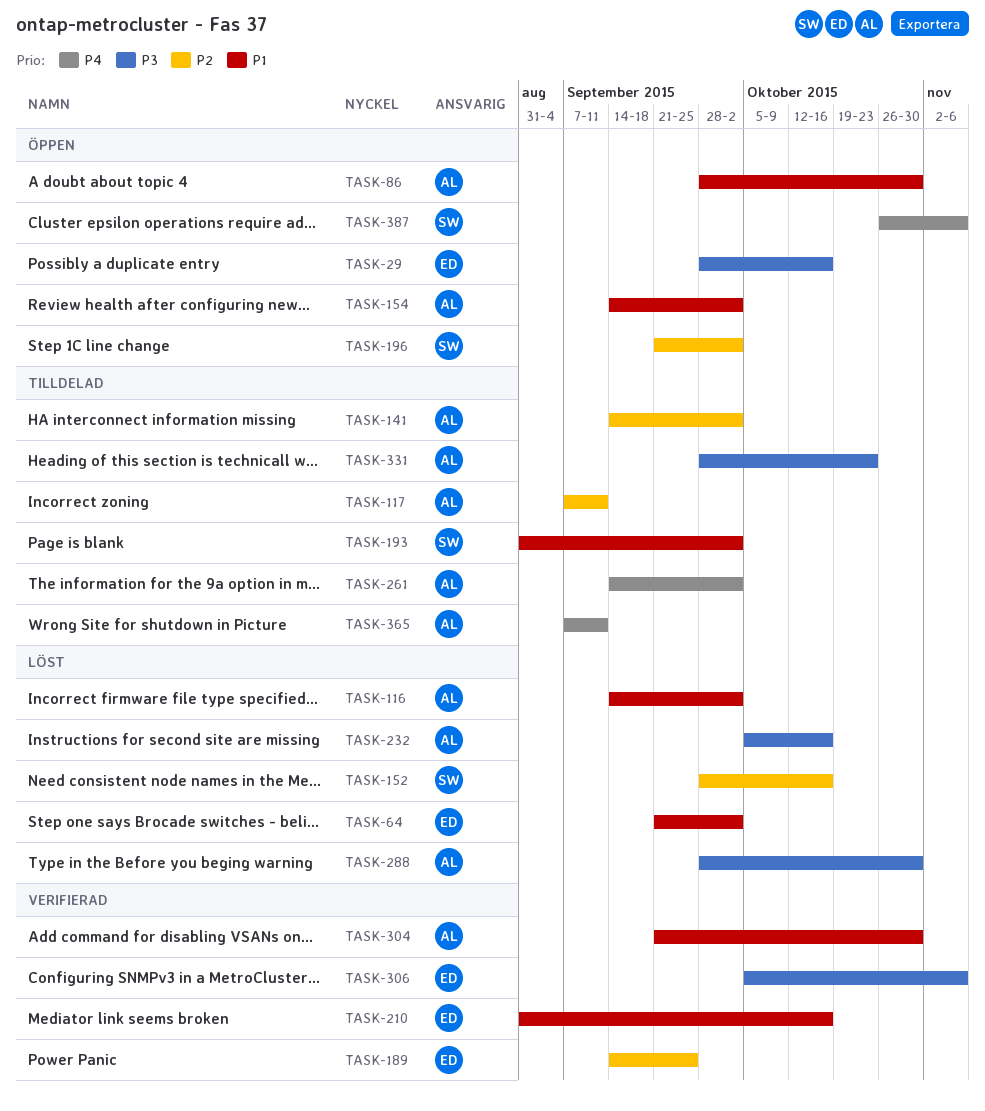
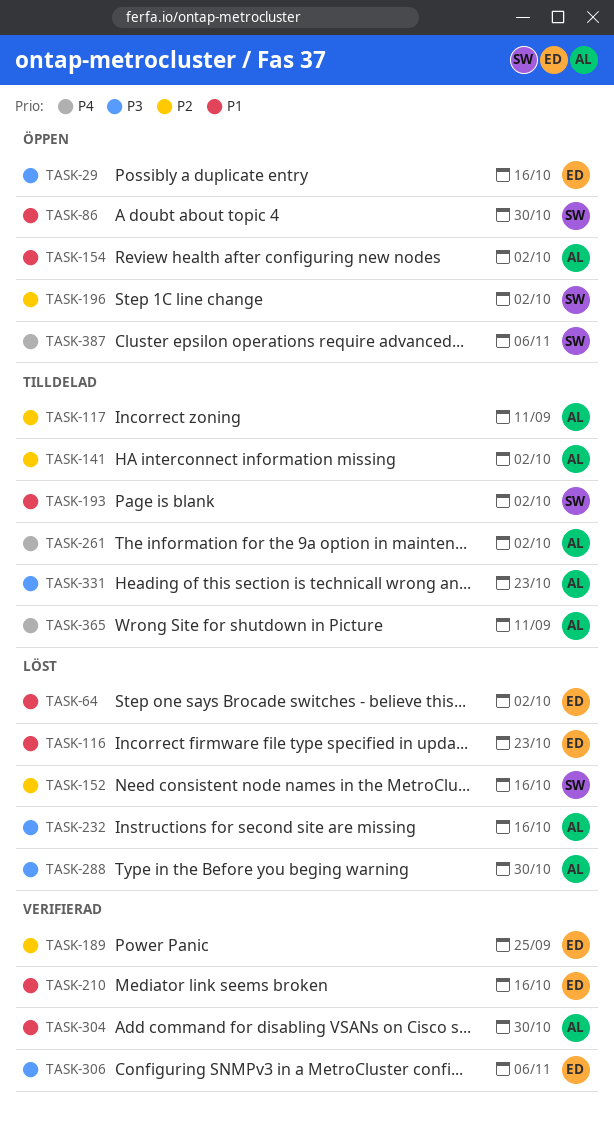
TASK-86, owner: AL -> SW
TASK-116, owner: AL -> ED
TASK-116, due: Oct 2 -> Oct 23

